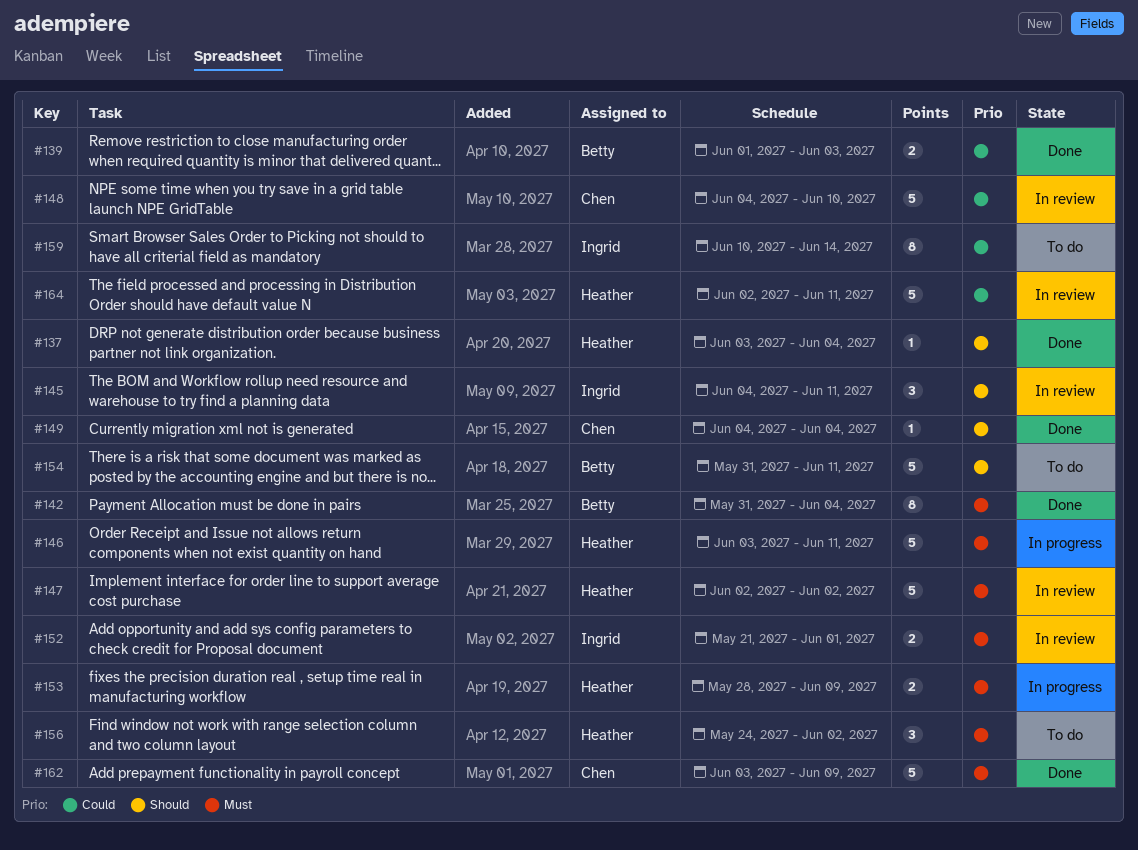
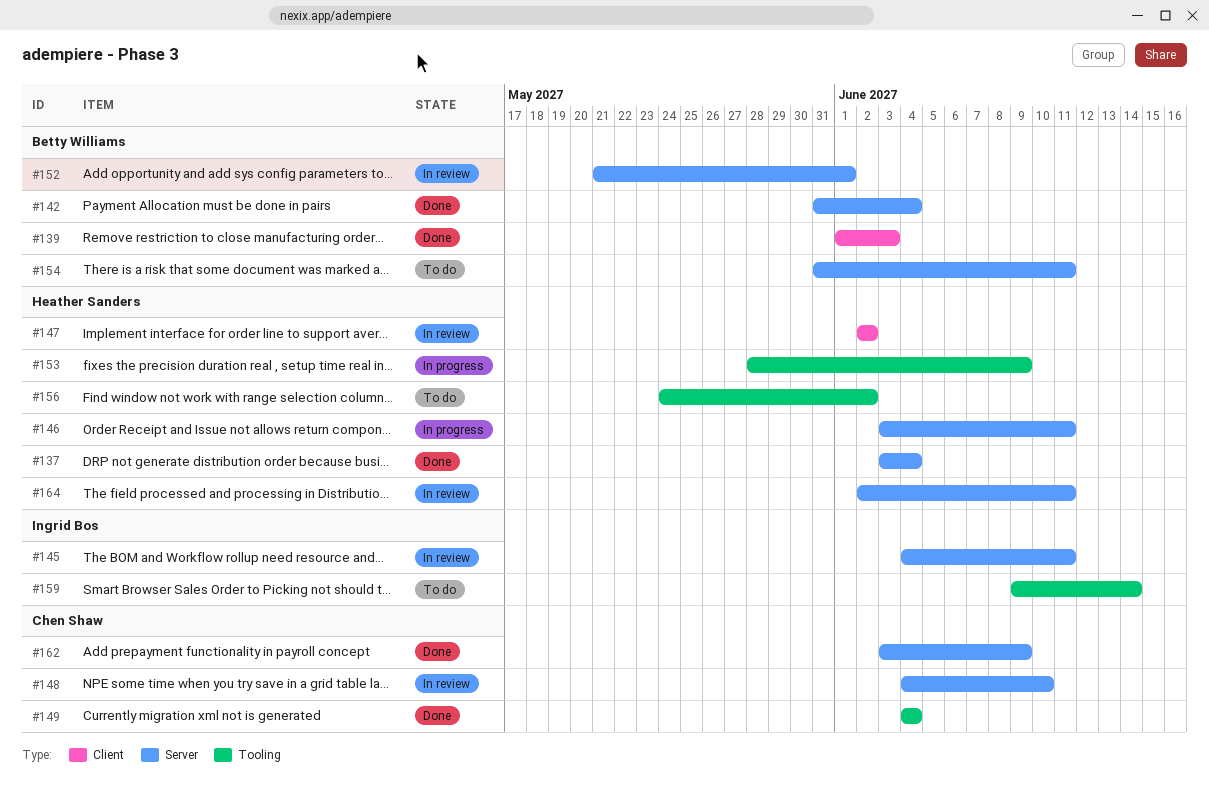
#152, owner: Ingrid Bos -> Betty Williams
#159, start: Jun 10 -> Jun 9

